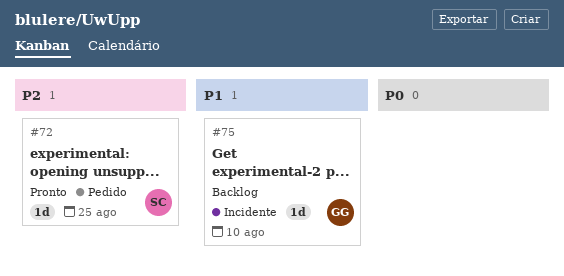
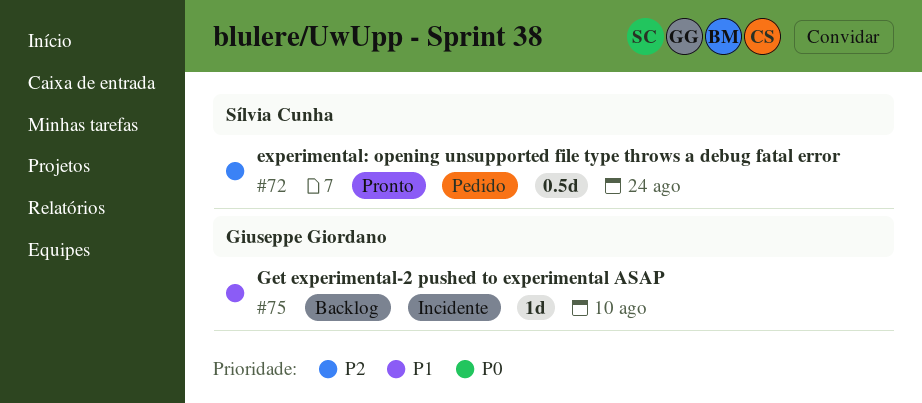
#72, estimate: 1d -> 0.5d
#72, due: Aug 25 -> Aug 24

